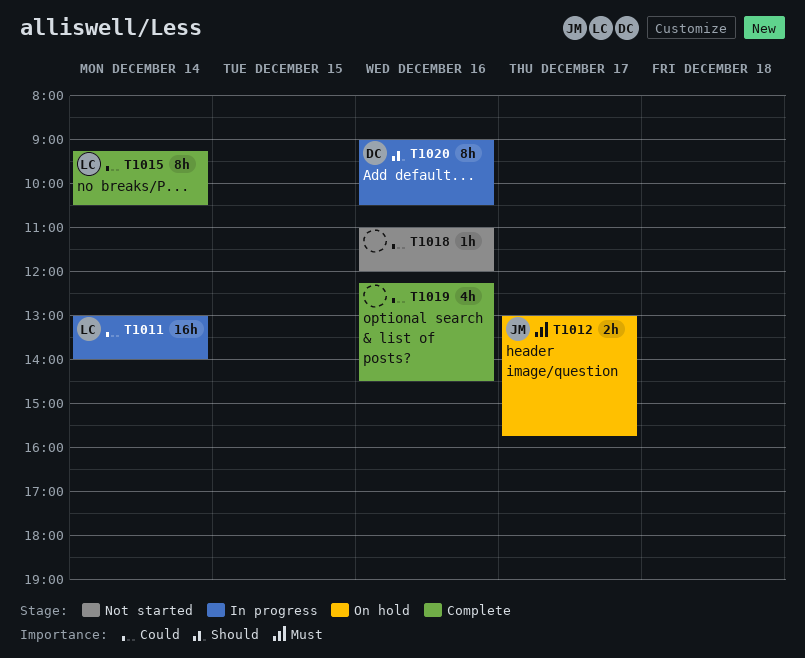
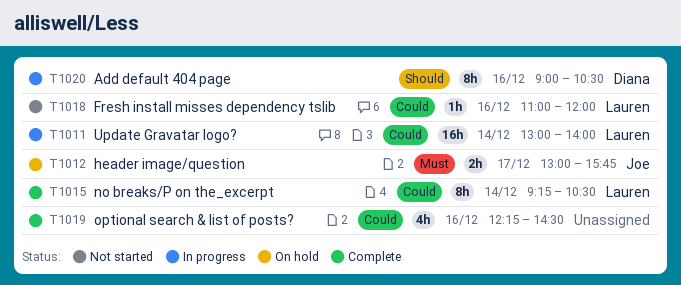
T1018, owner: none -> Lauren

